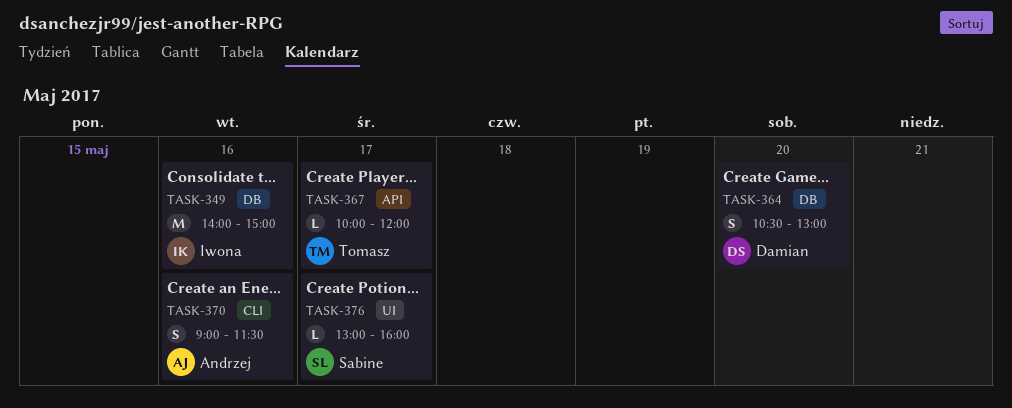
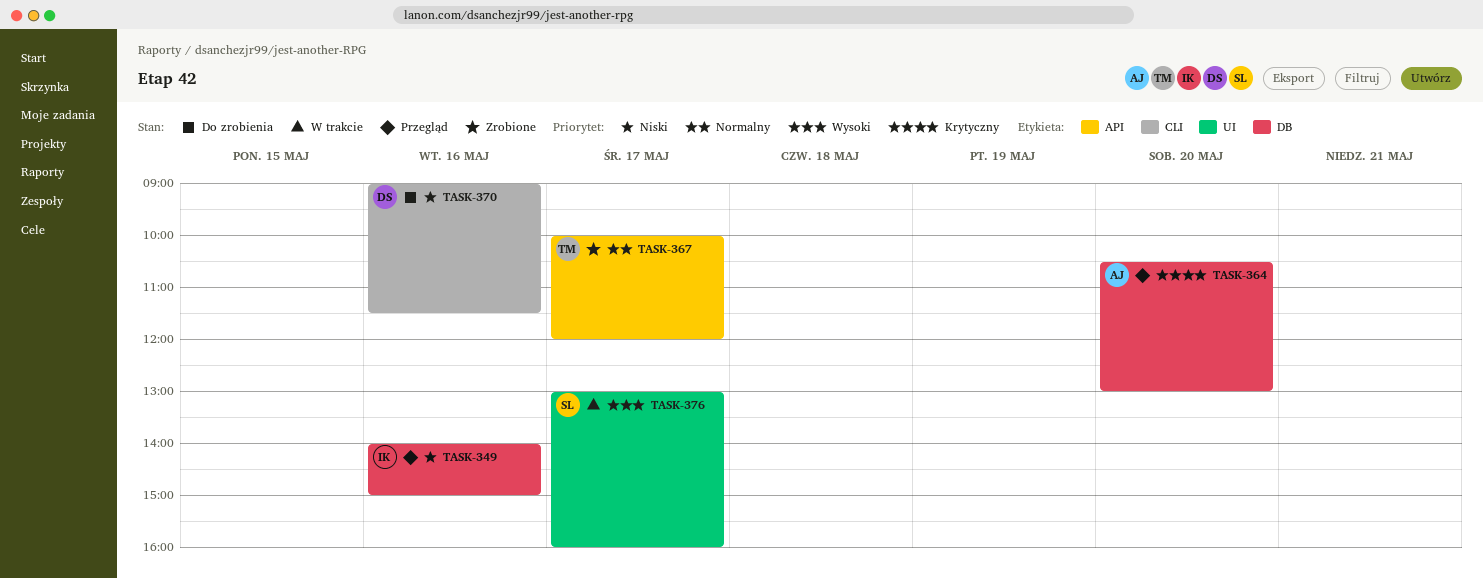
TASK-364, owner: Damian -> Andrzej
TASK-370, owner: Andrzej -> Damian

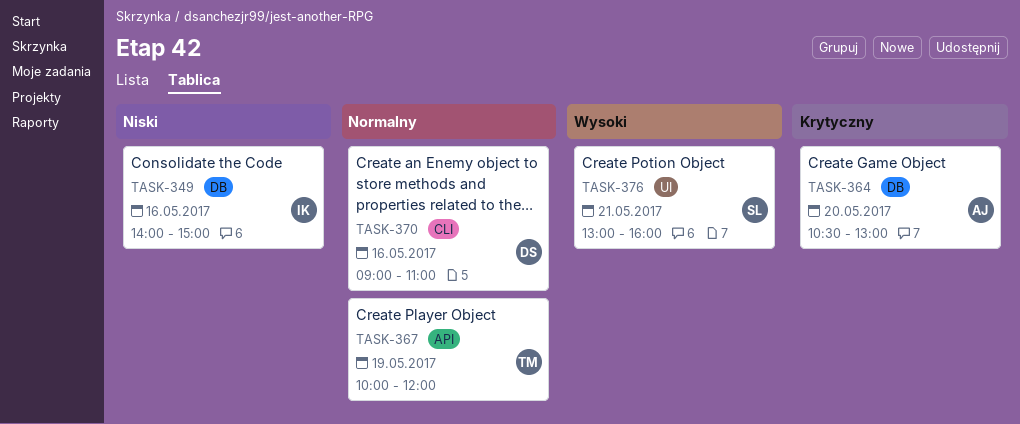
TASK-367, day: May 17 -> May 19
TASK-370, priority: Niski -> Normalny
TASK-370, ends: 11:30 -> 11:00
TASK-376, day: May 17 -> May 21

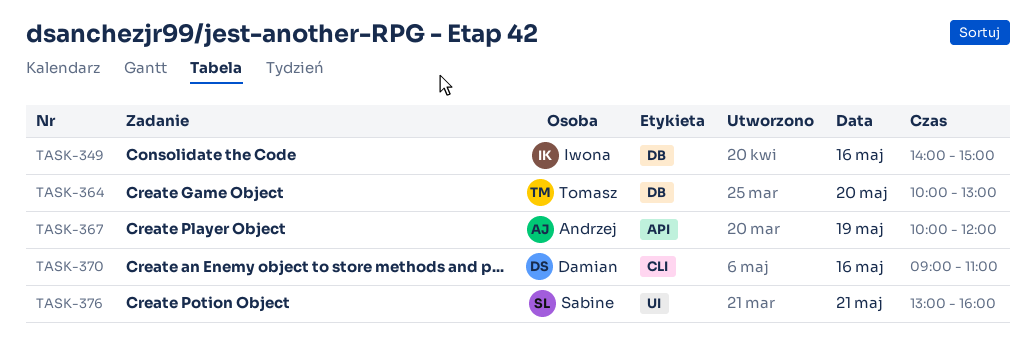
TASK-364, owner: Andrzej -> Tomasz
TASK-364, begins: 10:30 -> 10:00
TASK-367, owner: Tomasz -> Andrzej

